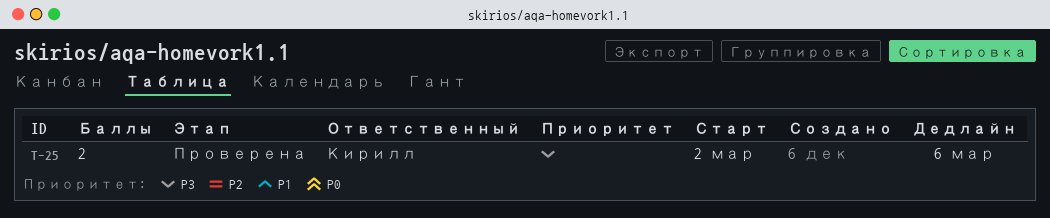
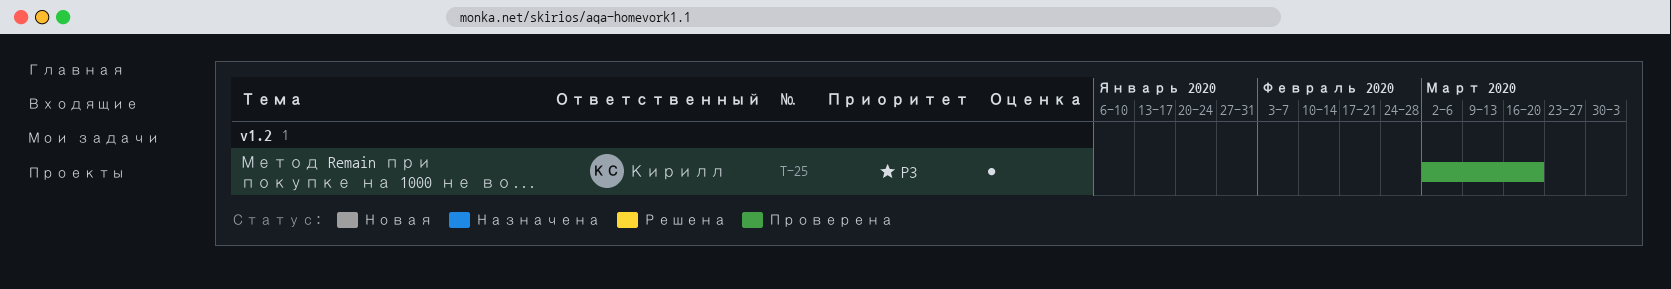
T-25, estimate: 2 -> 1
T-25, due: Mar 6 -> Mar 20

